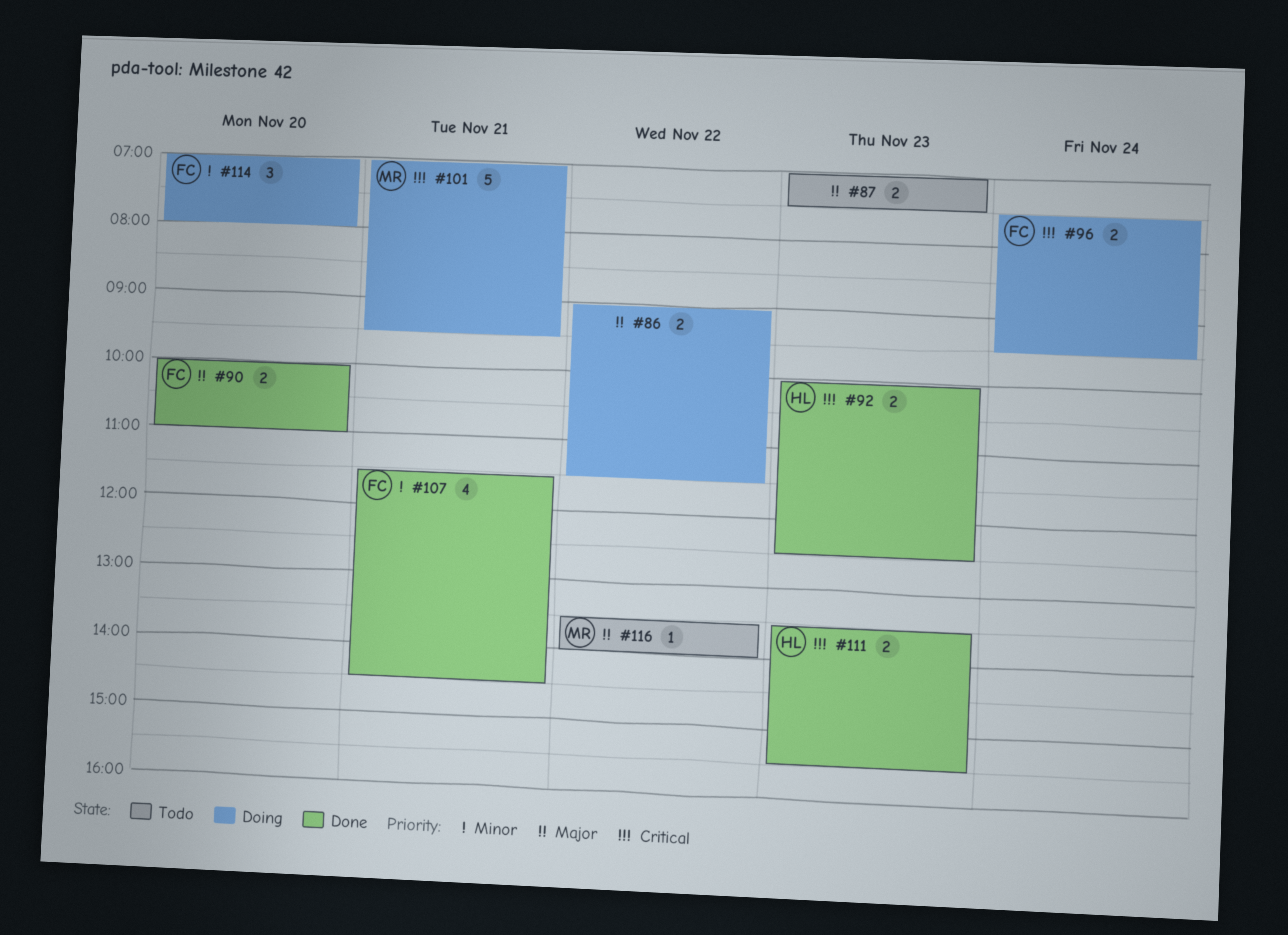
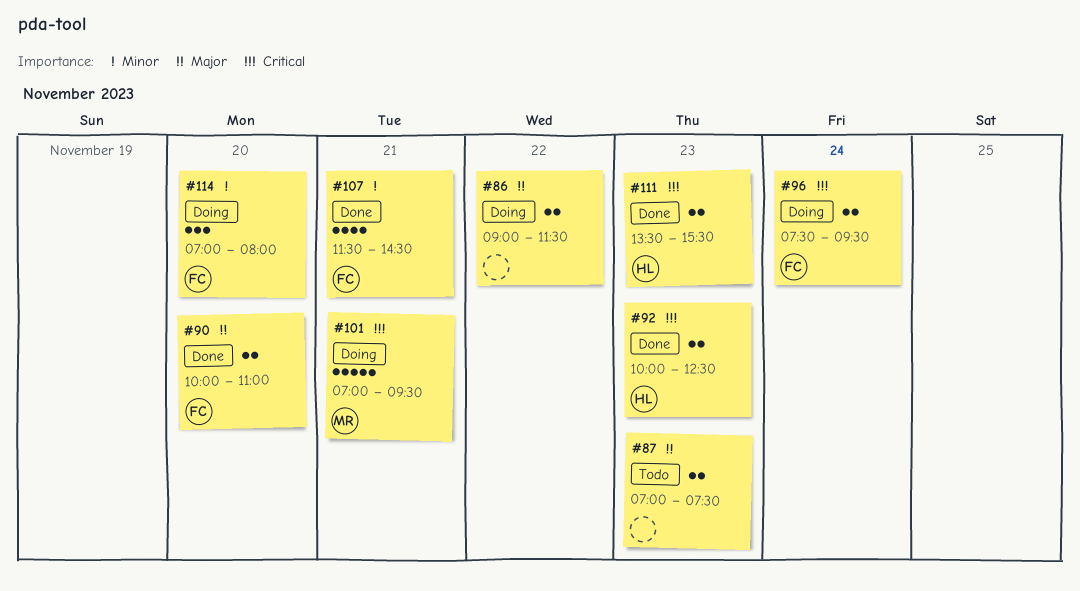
#116: present -> none

